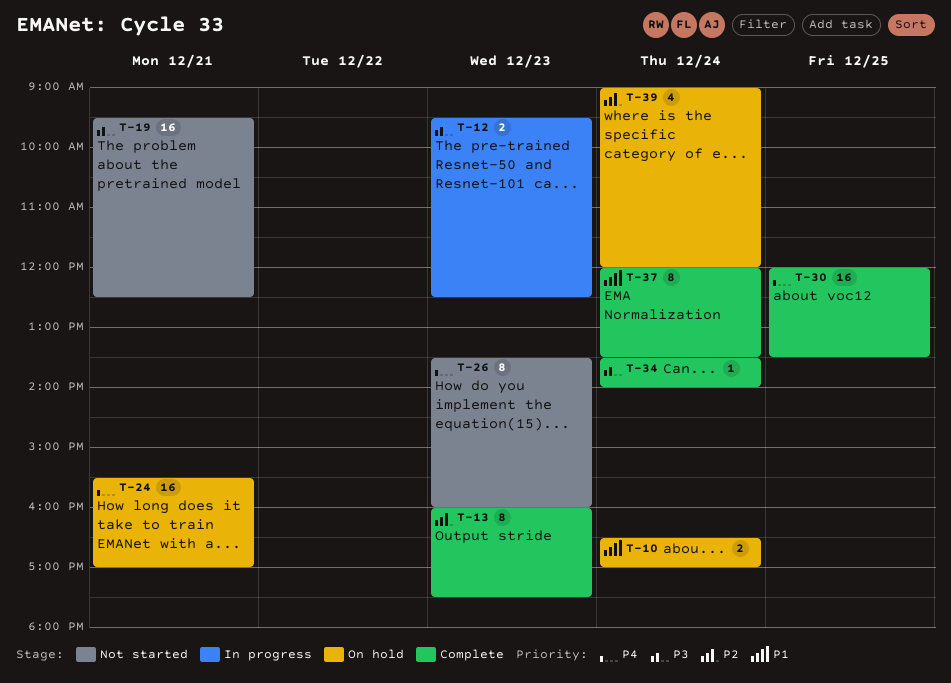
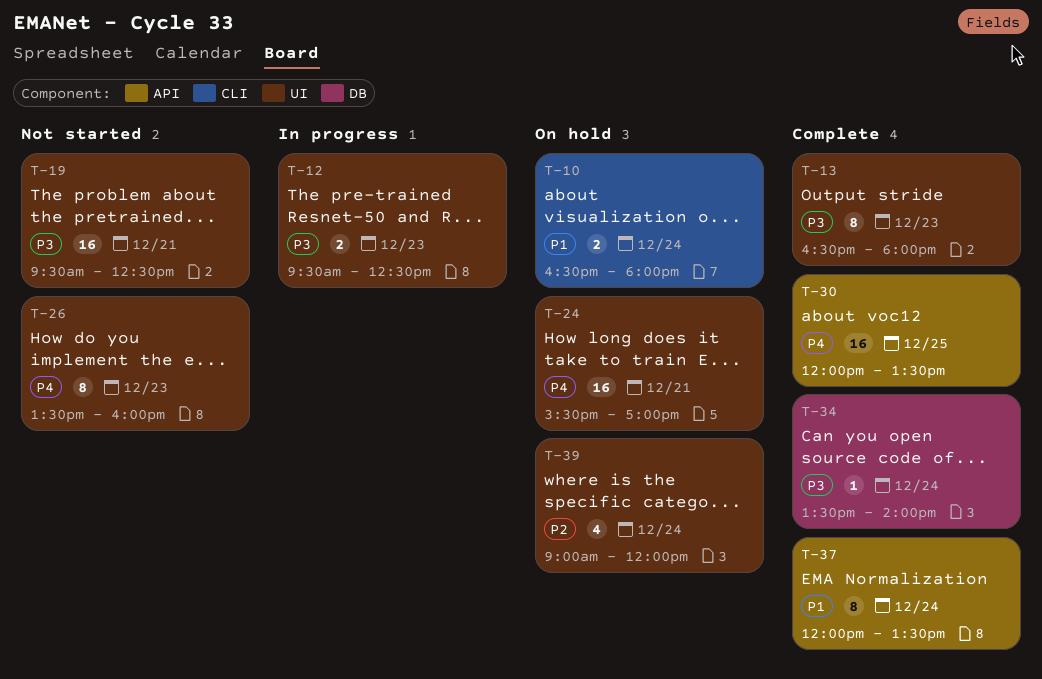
T-10, ends: 17:00 -> 18:00
T-13, priority: P2 -> P3
T-13, begins: 16:00 -> 16:30
T-13, ends: 17:30 -> 18:00

